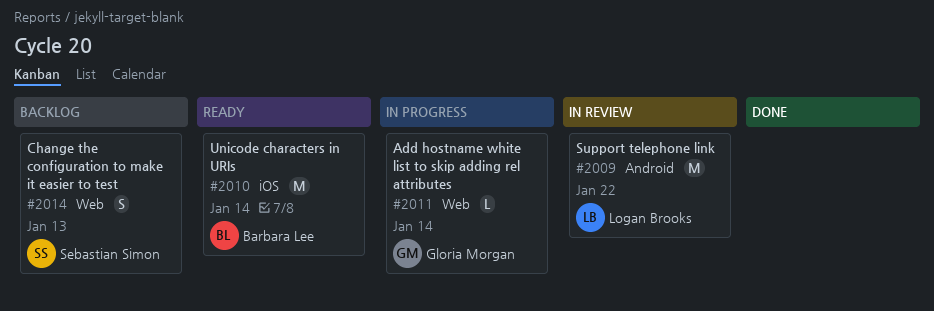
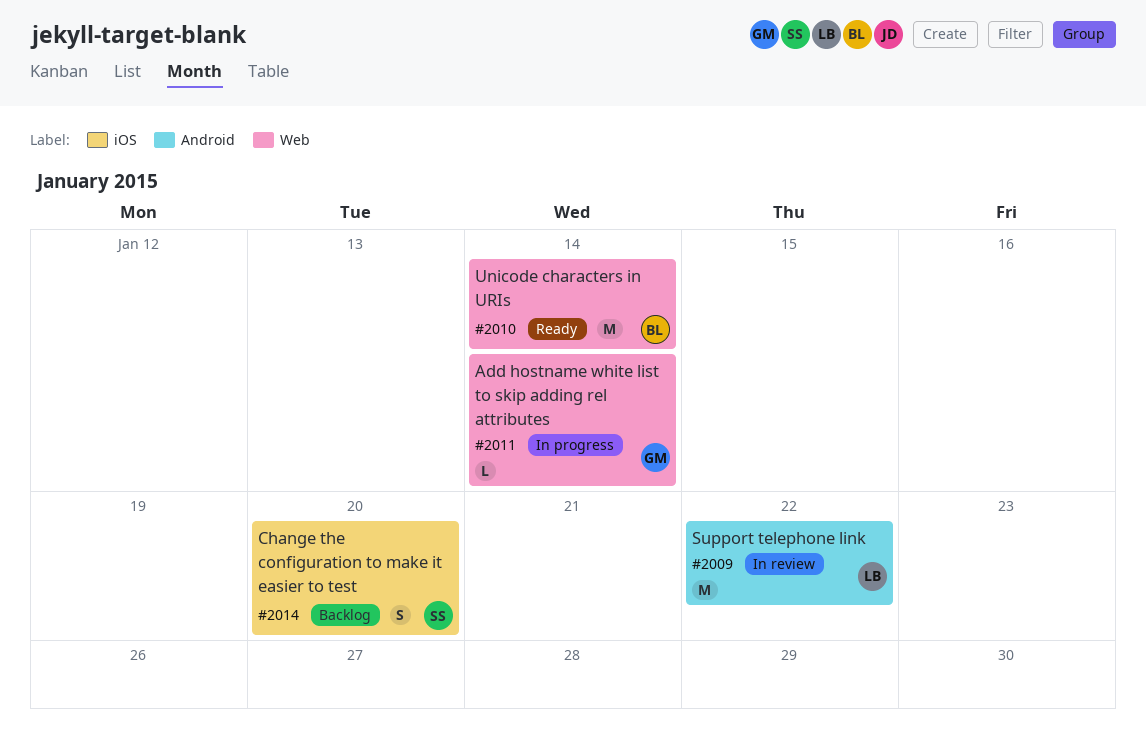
#2010, label: iOS -> Web
#2014, label: Web -> iOS
#2014, due: Jan 13 -> Jan 20

